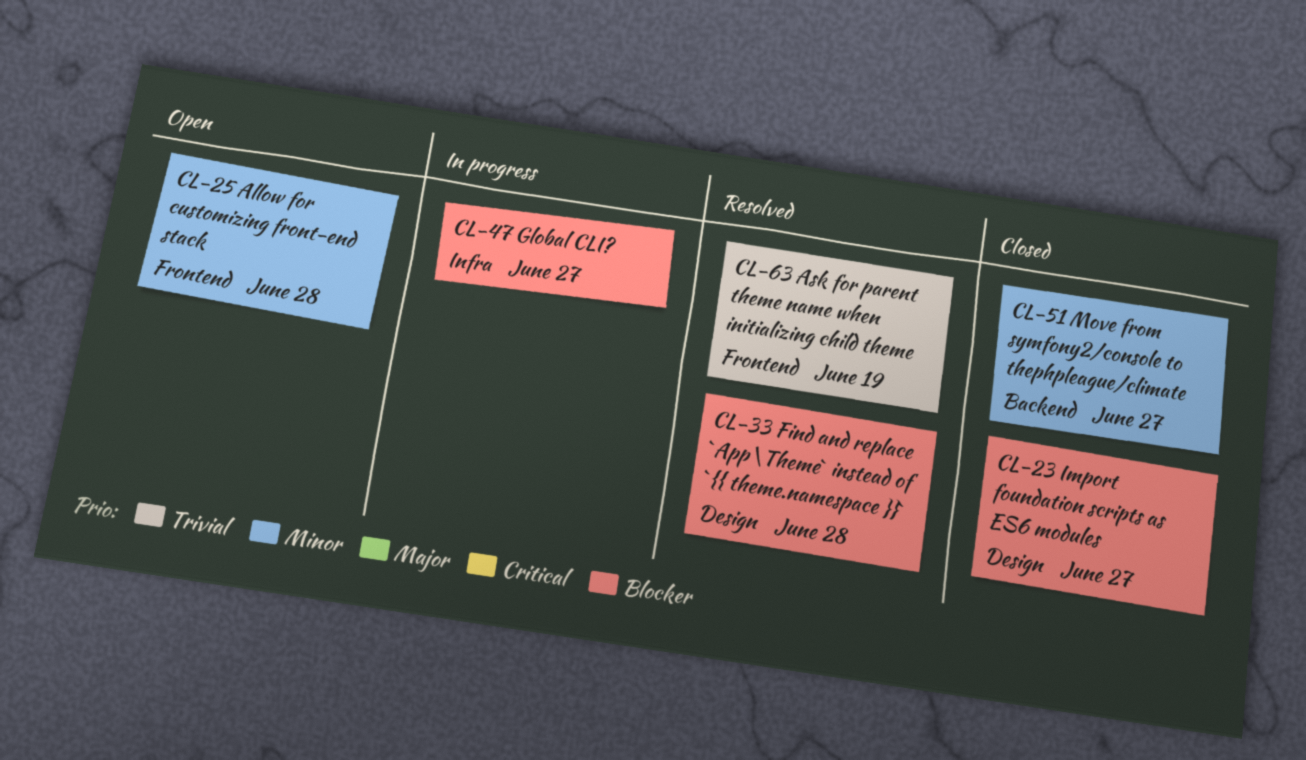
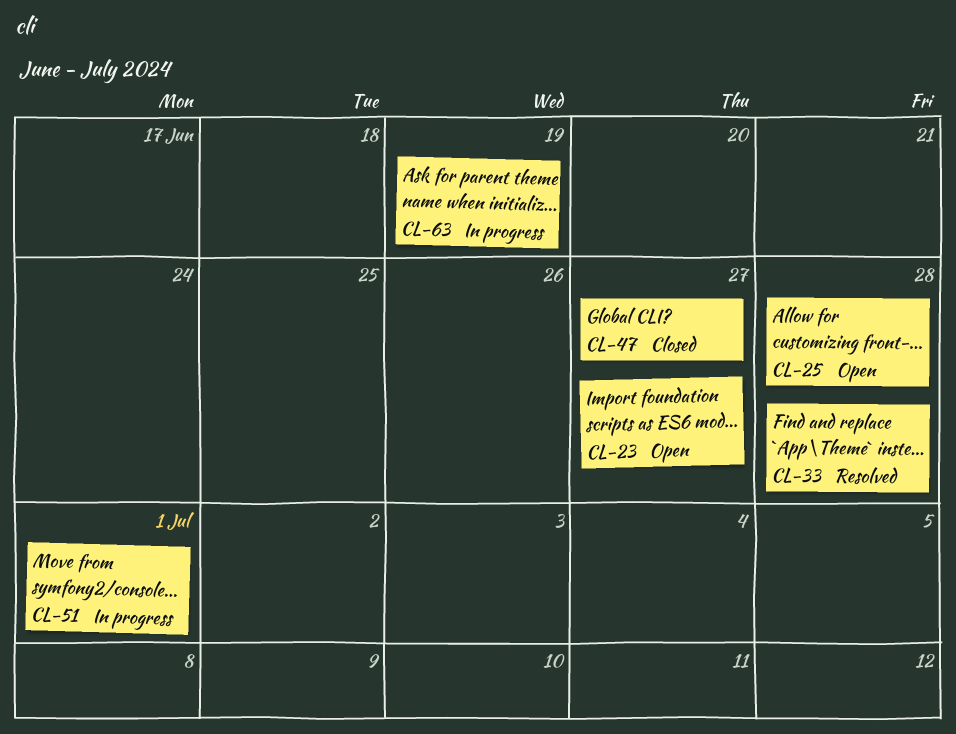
CL-23, status: Closed -> Open
CL-47, status: In progress -> Closed
CL-51, status: Closed -> In progress
CL-51, due: Jun 27 -> Jul 1
CL-63, status: Resolved -> In progress

